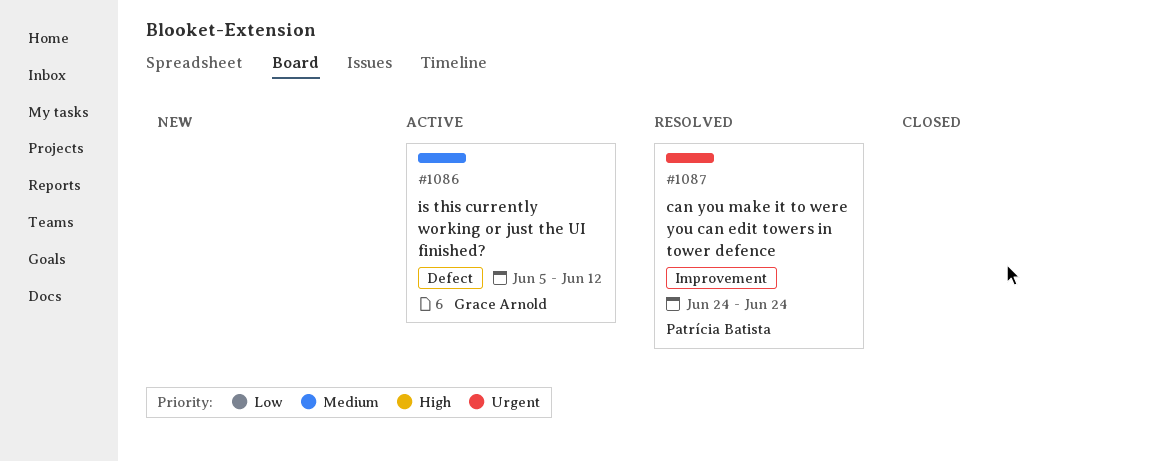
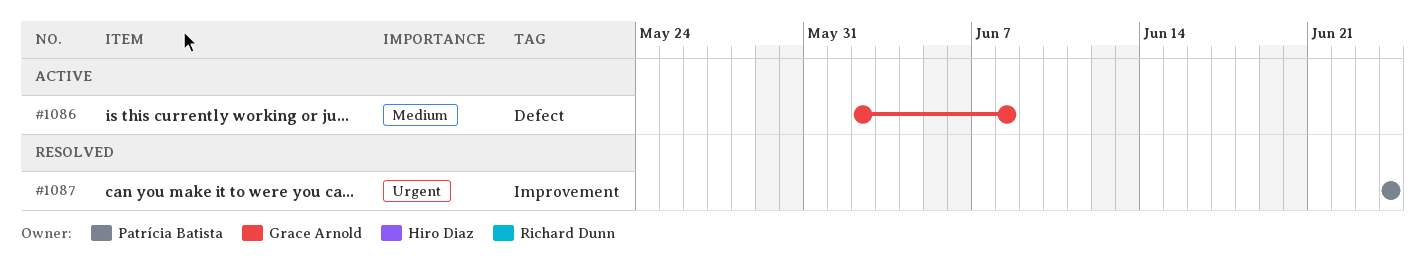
#1086, start: Jun 5 -> Jun 2
#1086, due: Jun 12 -> Jun 8

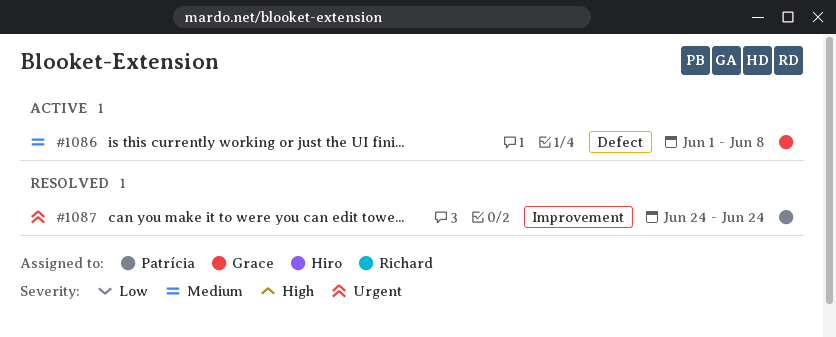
#1086, start: Jun 2 -> Jun 1

